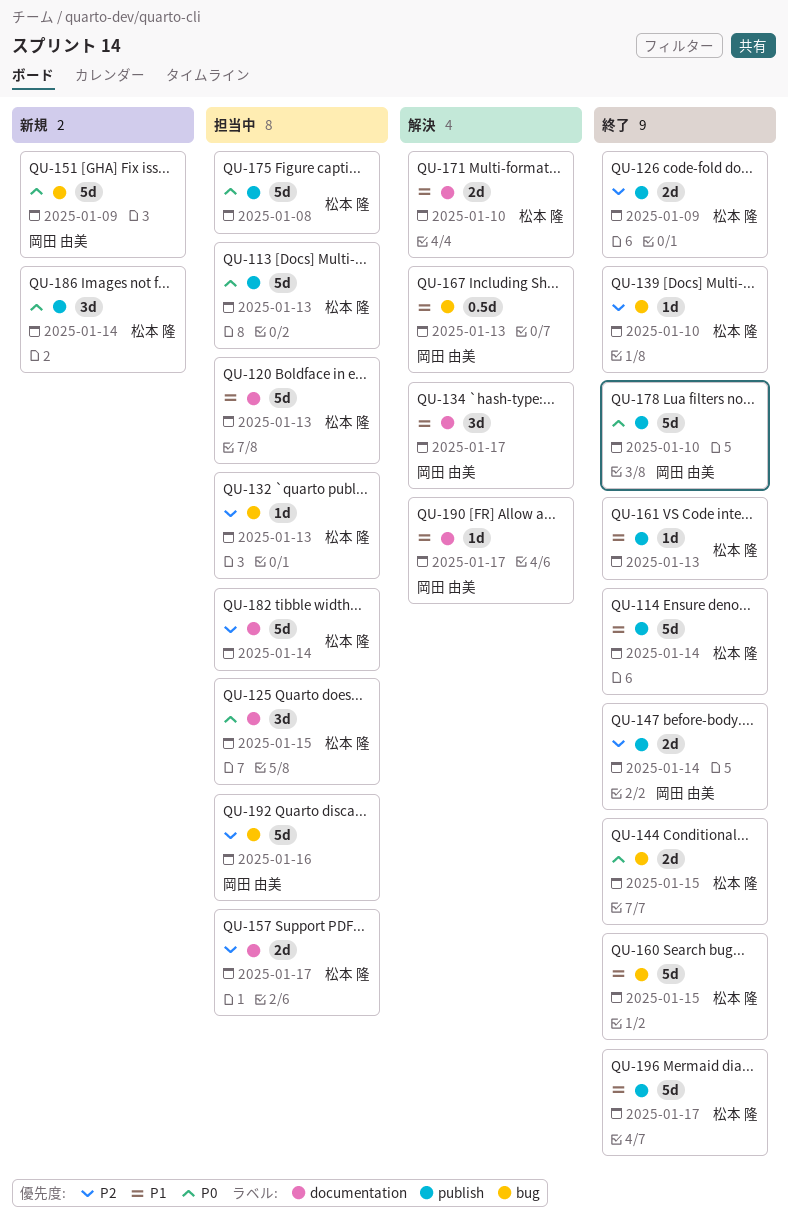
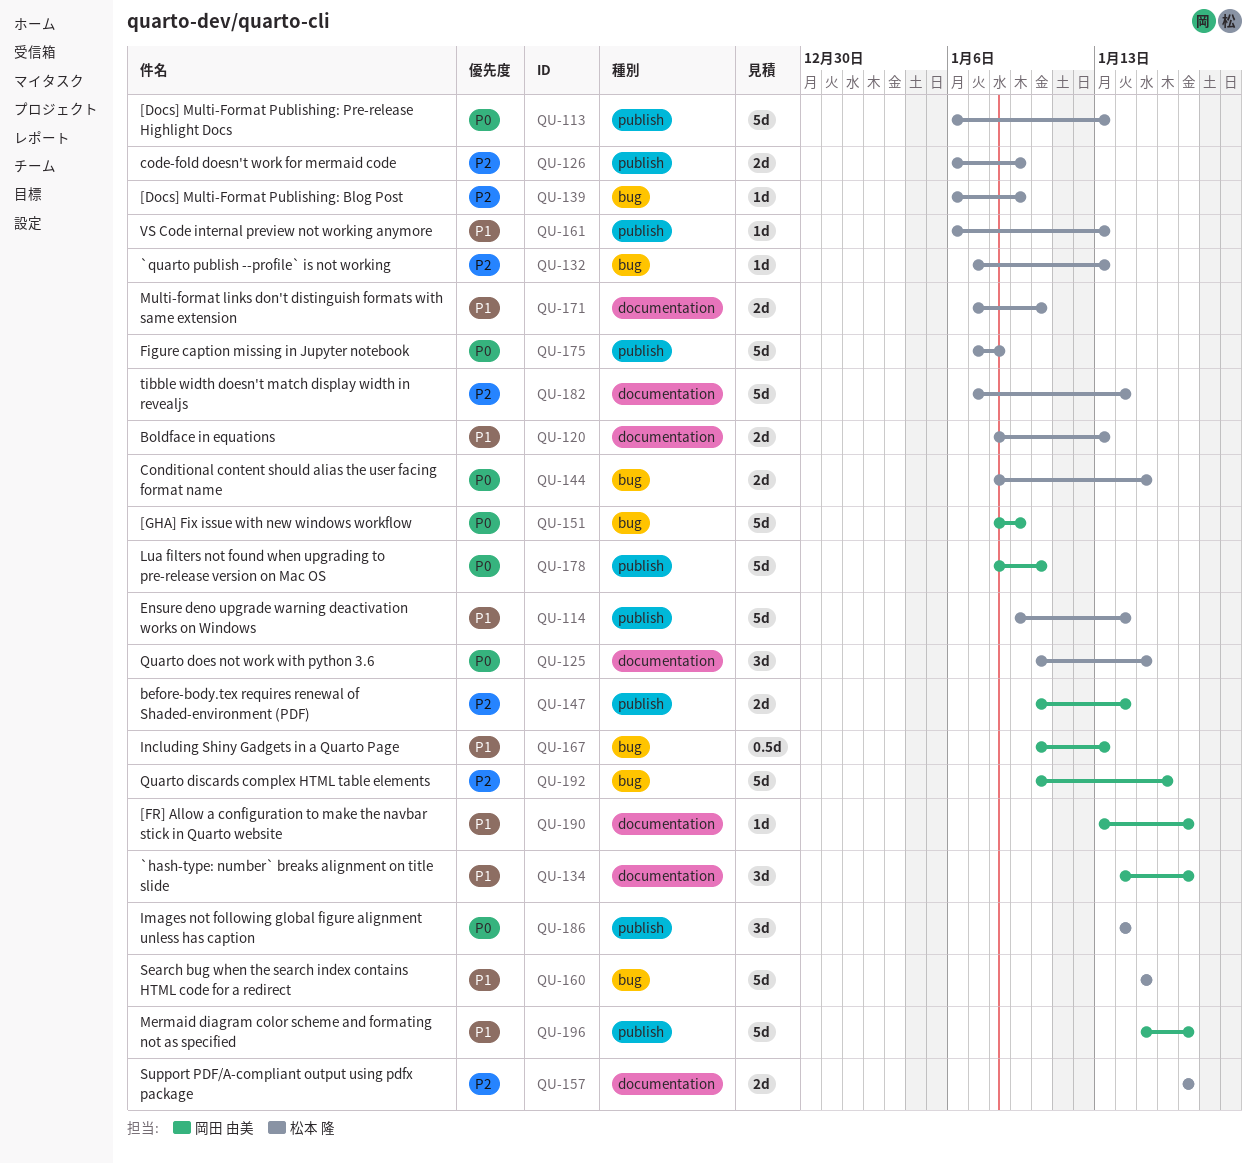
QU-120, estimate: 5d -> 2d
QU-139, due: Jan 10 -> Jan 9
QU-196, owner: 松本 隆 -> 岡田 由美

